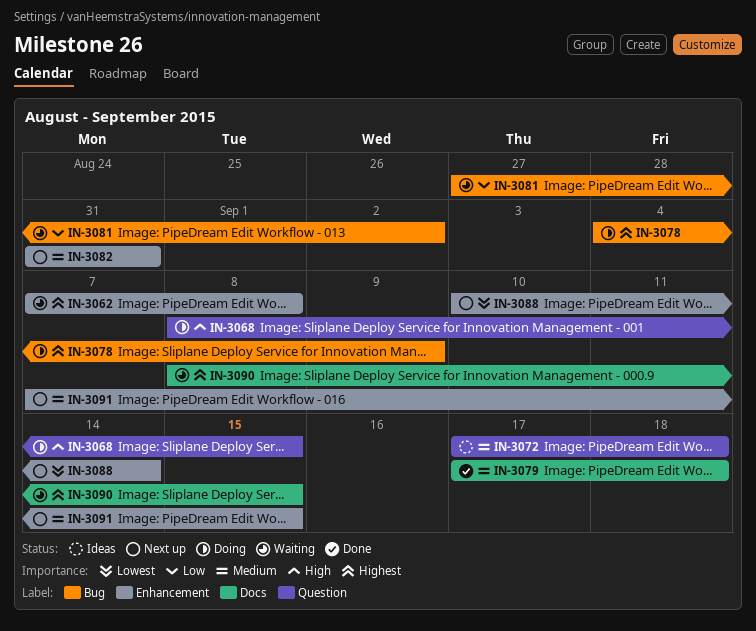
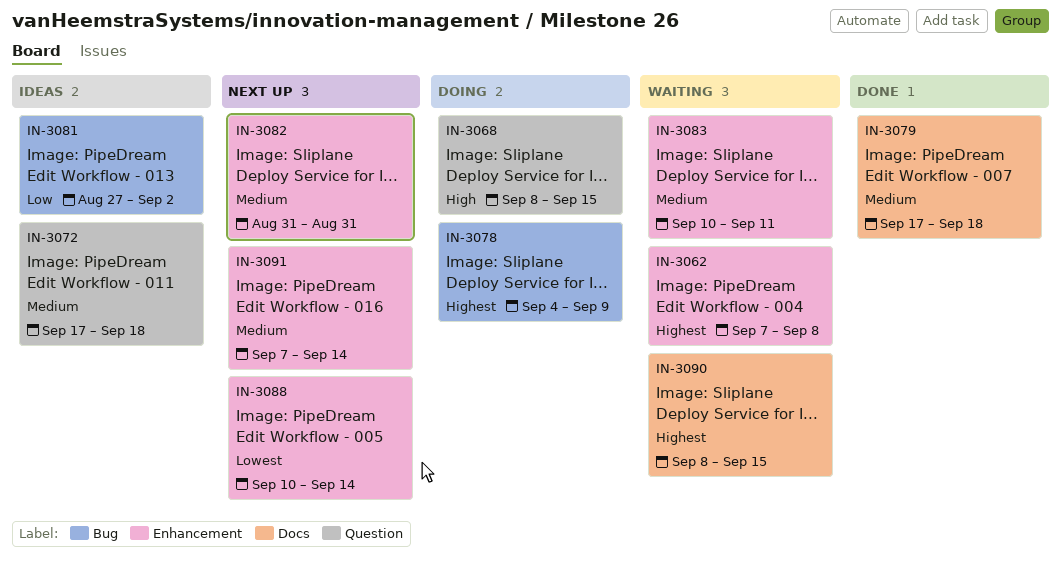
IN-3081, status: Waiting -> Ideas
IN-3083: none -> present
IN-3091, due: Sep 15 -> Sep 14

